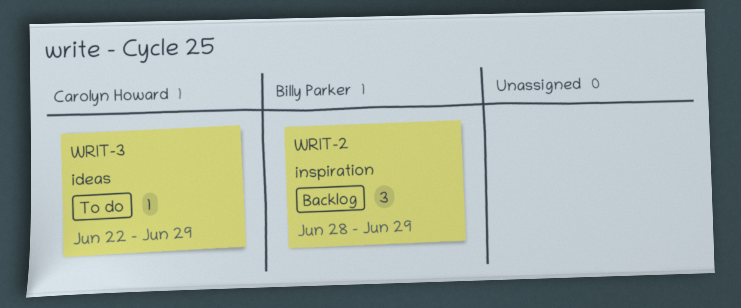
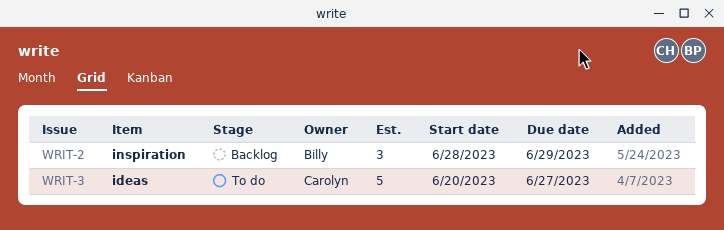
WRIT-3, estimate: 1 -> 5
WRIT-3, start: Jun 22 -> Jun 20
WRIT-3, due: Jun 29 -> Jun 27

